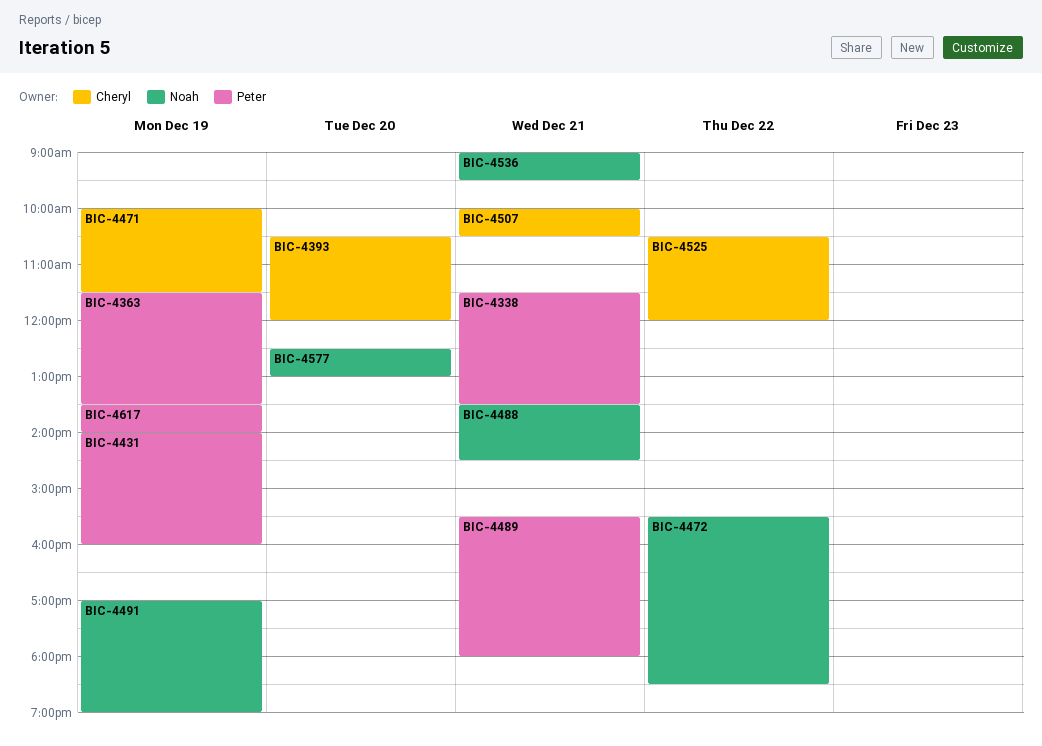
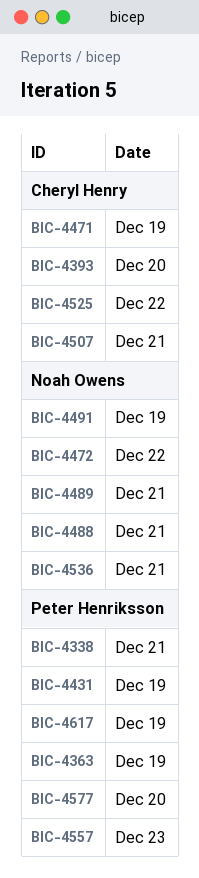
BIC-4489, owner: Peter Henriksson -> Noah Owens
BIC-4557: none -> present
BIC-4577, owner: Noah Owens -> Peter Henriksson

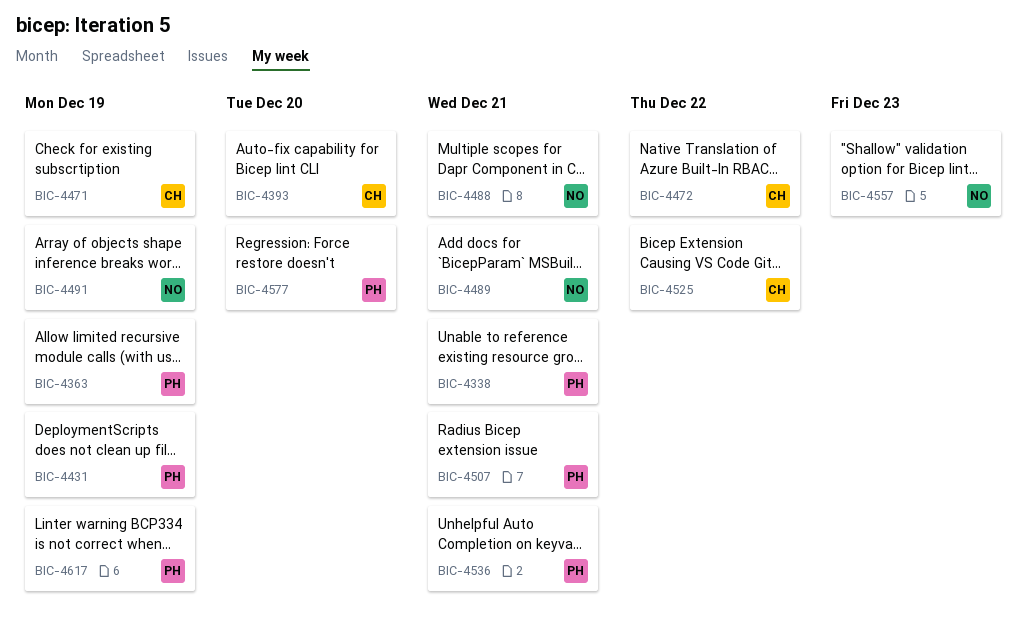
BIC-4472, owner: Noah Owens -> Cheryl Henry
BIC-4507, owner: Cheryl Henry -> Peter Henriksson
BIC-4536, owner: Noah Owens -> Peter Henriksson
BIC-4557, owner: Peter Henriksson -> Noah Owens

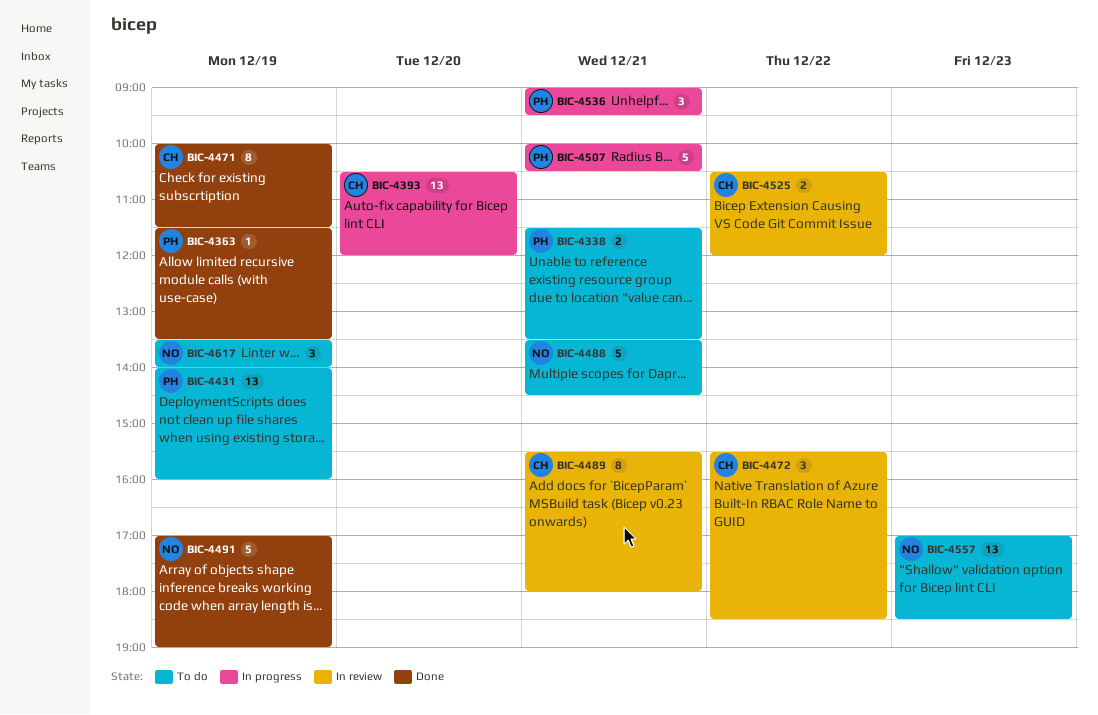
BIC-4489, owner: NO -> CH
BIC-4577: present -> none
BIC-4617, owner: PH -> NO

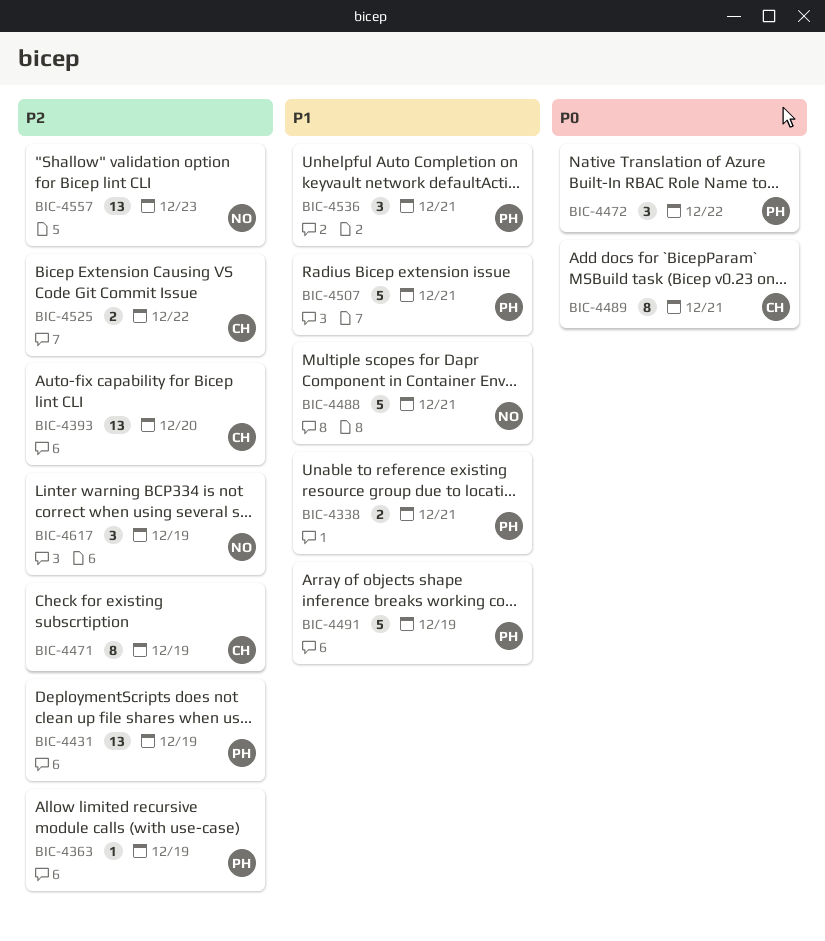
BIC-4472, owner: CH -> PH
BIC-4491, owner: NO -> PH

